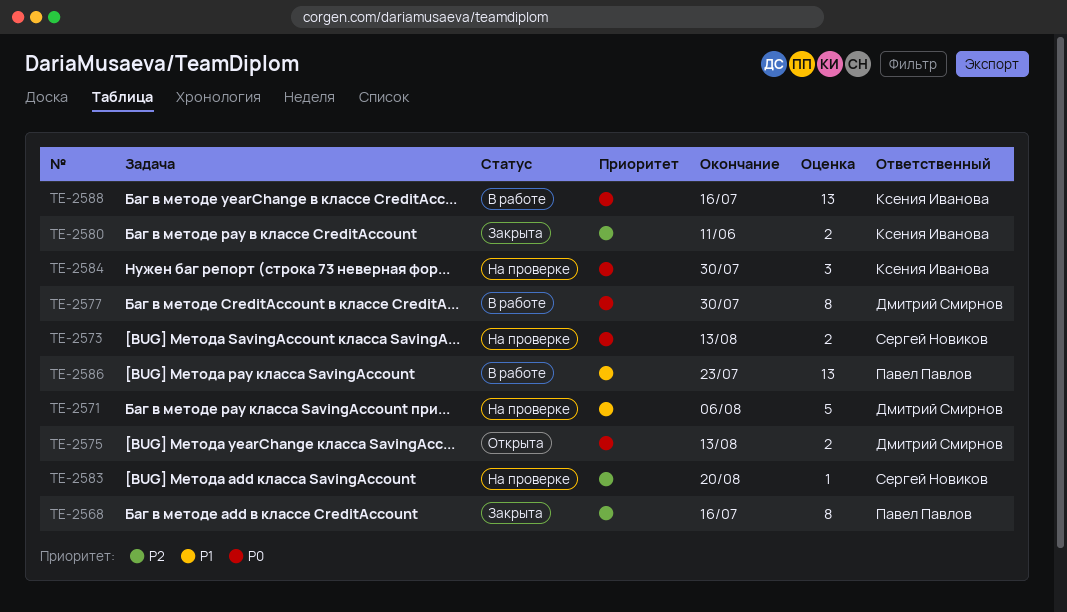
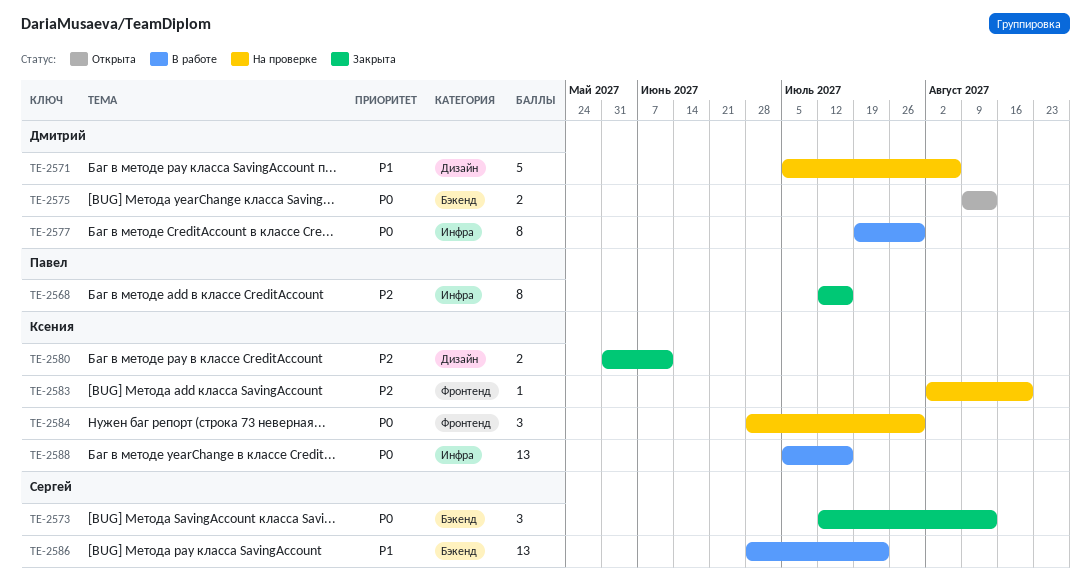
TE-2573, status: На проверке -> Закрыта
TE-2573, estimate: 2 -> 3
TE-2583, owner: Сергей Новиков -> Ксения Иванова
TE-2586, owner: Павел Павлов -> Сергей Новиков

